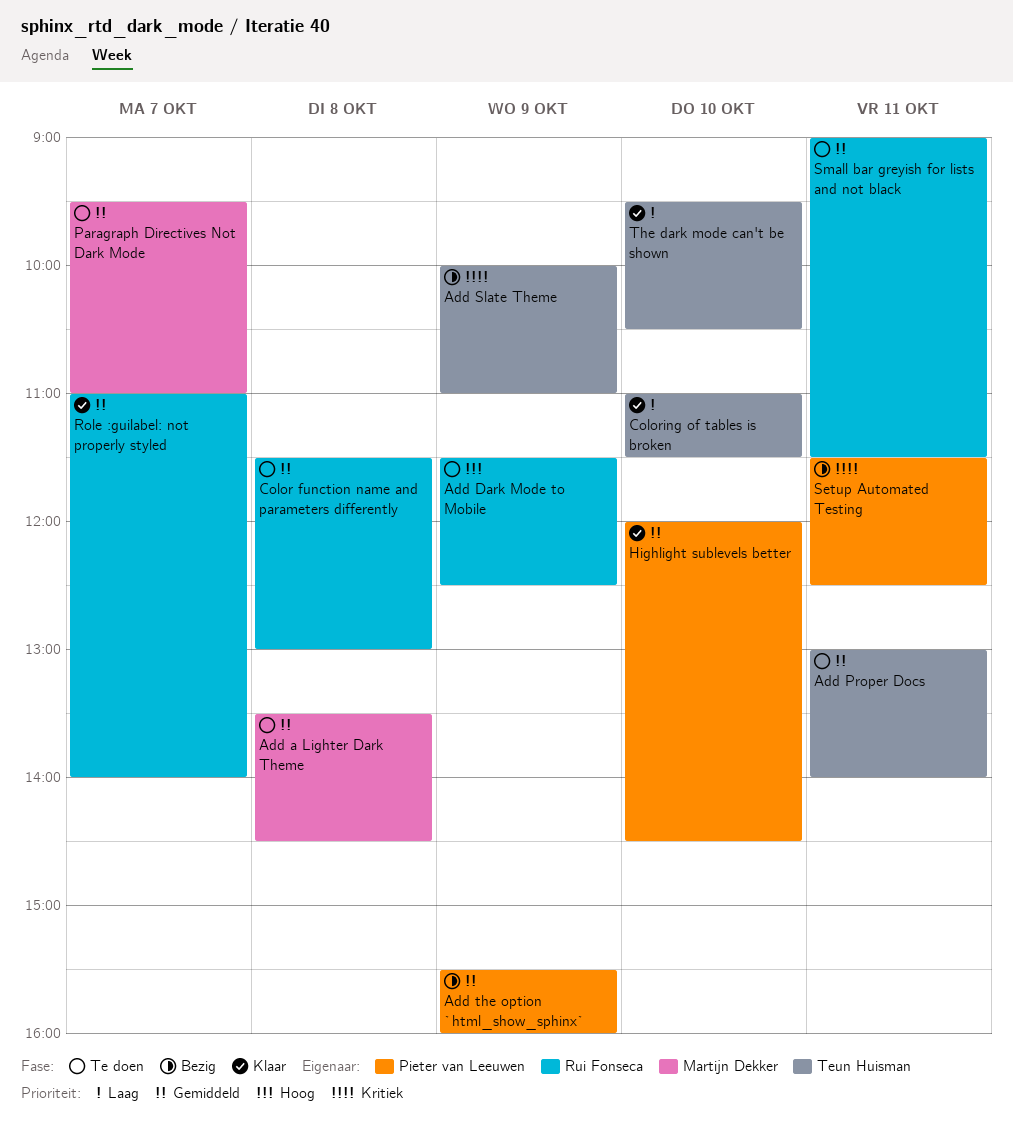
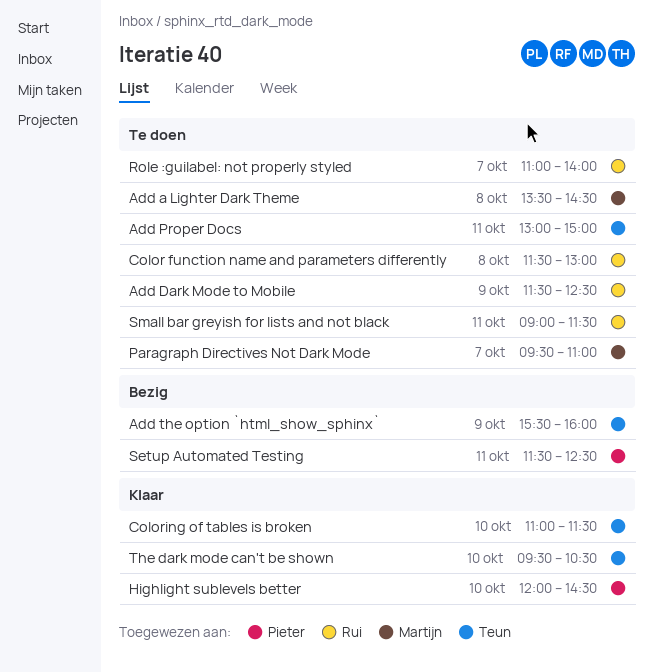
Add Proper Docs, ends: 14:00 -> 15:00
Add Slate Theme: present -> none
Add the option `html_show_sphinx`, owner: Pieter van Leeuwen -> Teun Huisman
Role :guilabel: not properly styled, status: Klaar -> Te doen

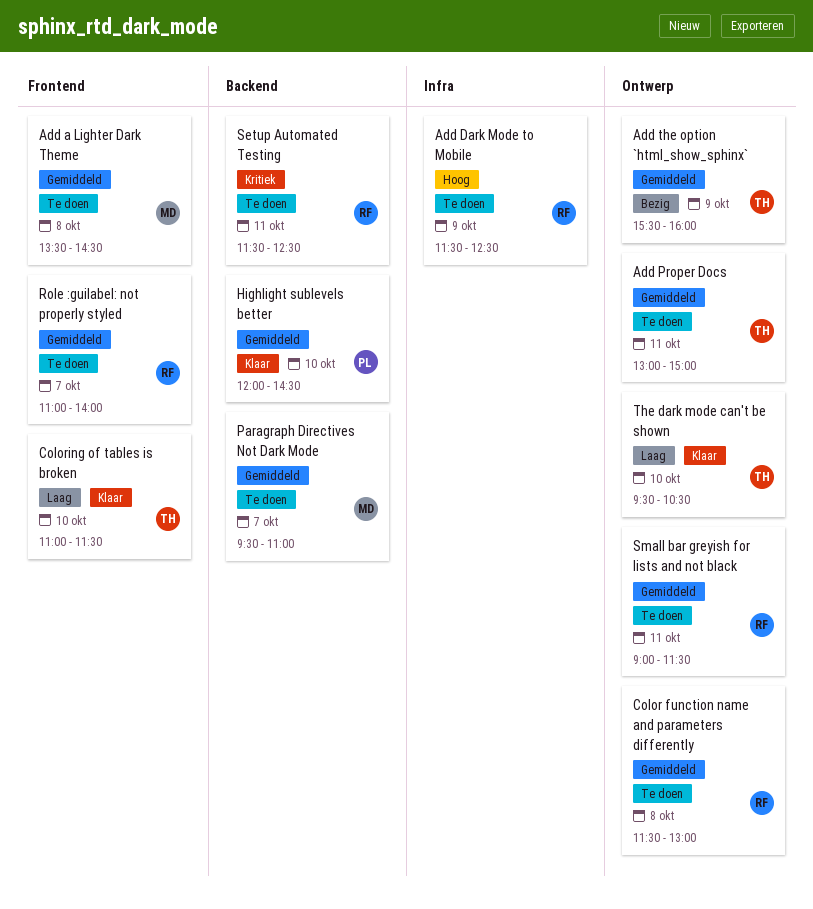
Setup Automated Testing, status: Bezig -> Te doen
Setup Automated Testing, owner: Pieter -> Rui

